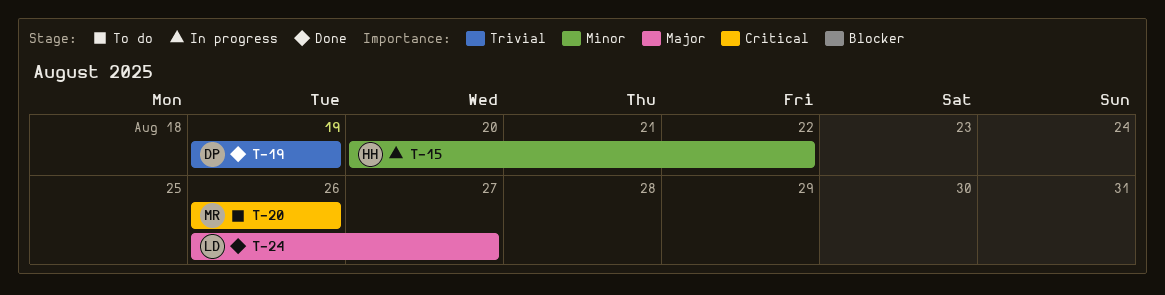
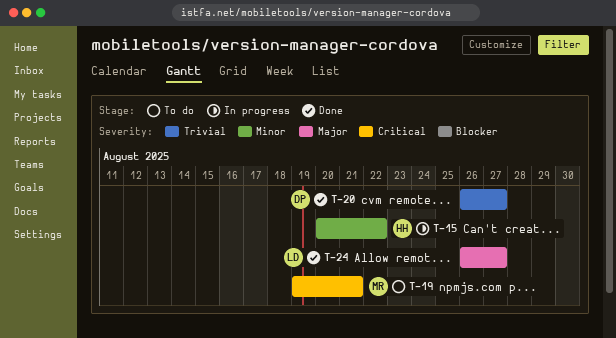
T-19, status: Done -> To do
T-19, owner: DP -> MR
T-19, priority: Trivial -> Critical
T-19, due: Aug 19 -> Aug 21
T-20, status: To do -> Done
T-20, owner: MR -> DP
T-20, priority: Critical -> Trivial
T-20, due: Aug 26 -> Aug 27

